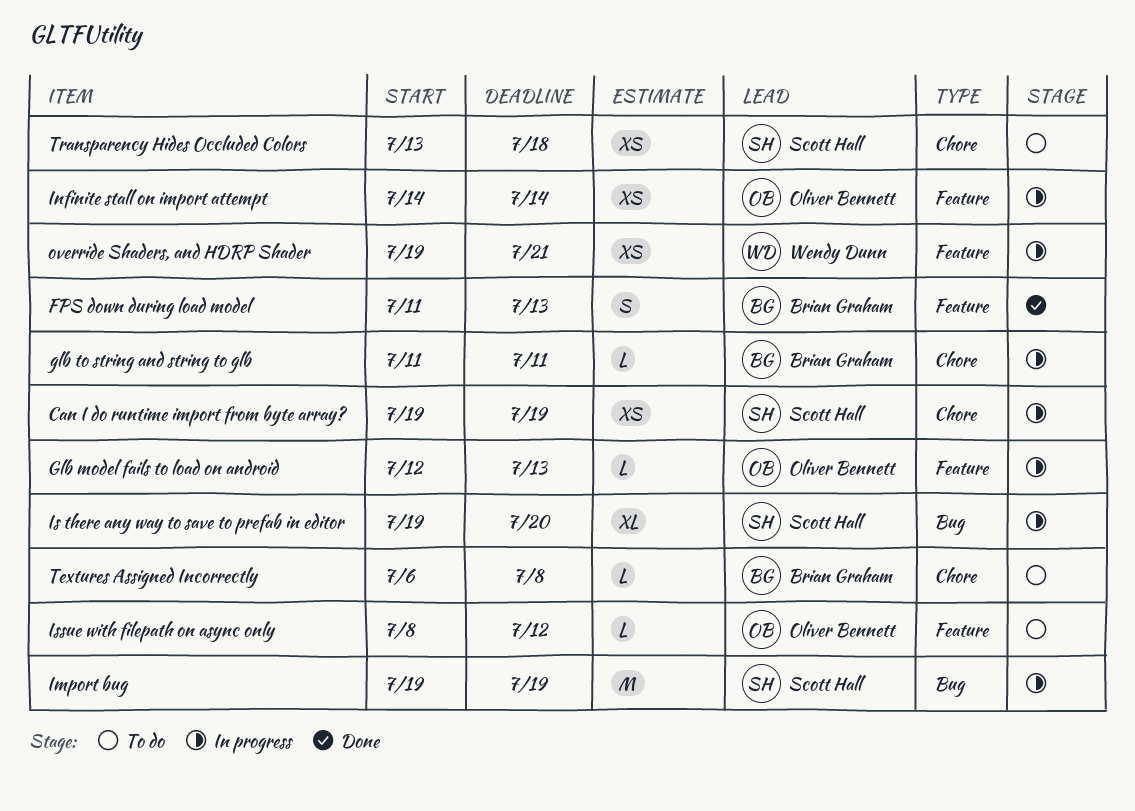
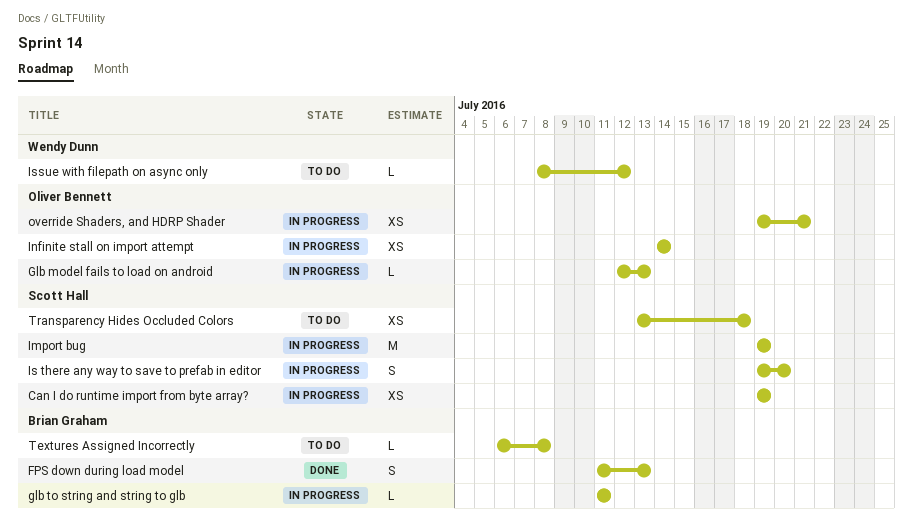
Is there any way to save to prefab in editor, estimate: XL -> S
Issue with filepath on async only, owner: Oliver Bennett -> Wendy Dunn
override Shaders, and HDRP Shader, owner: Wendy Dunn -> Oliver Bennett

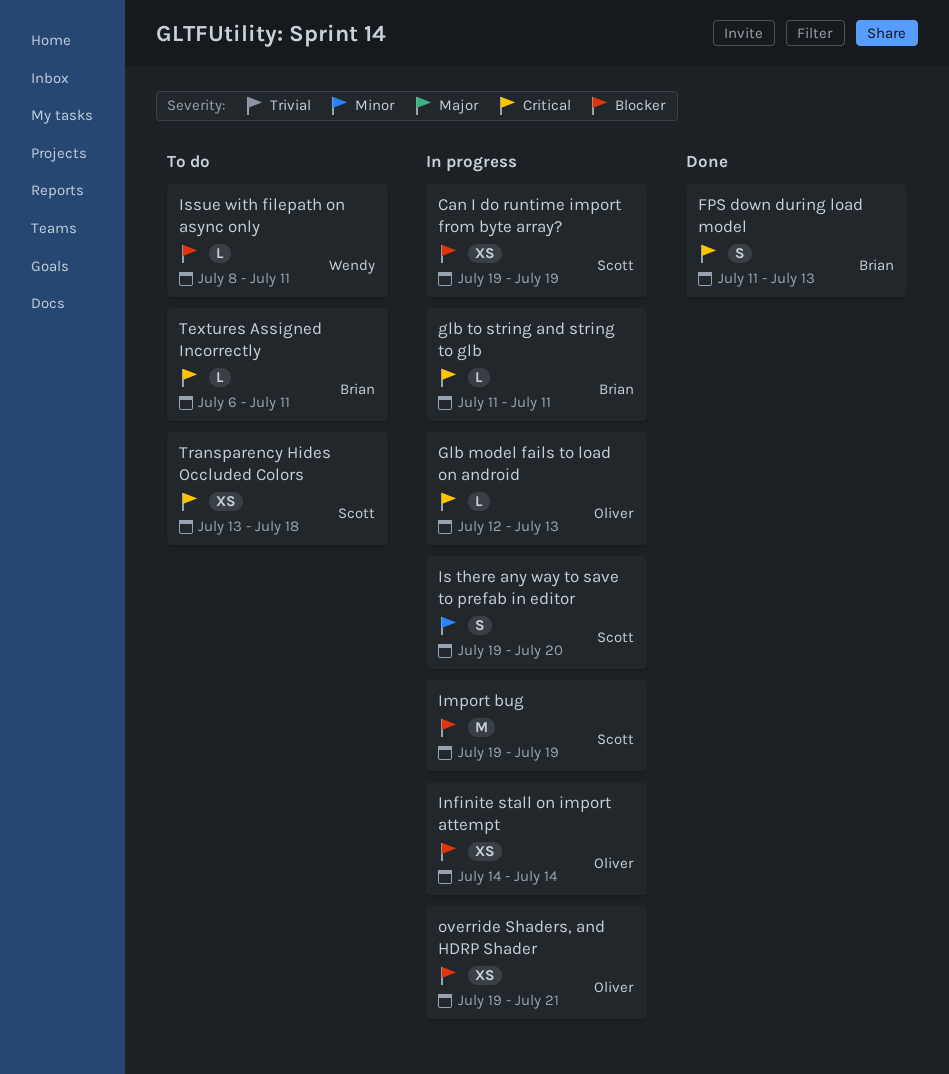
Issue with filepath on async only, due: Jul 12 -> Jul 11
Textures Assigned Incorrectly, due: Jul 8 -> Jul 11

